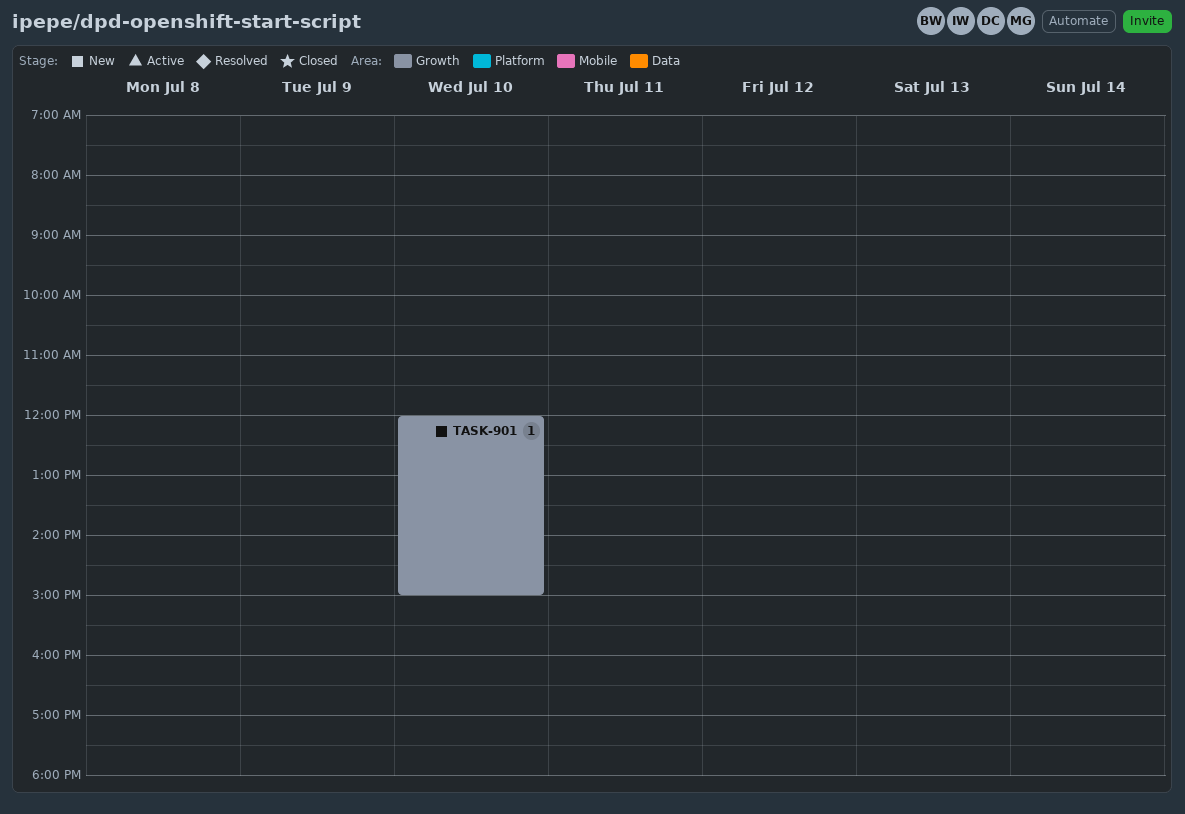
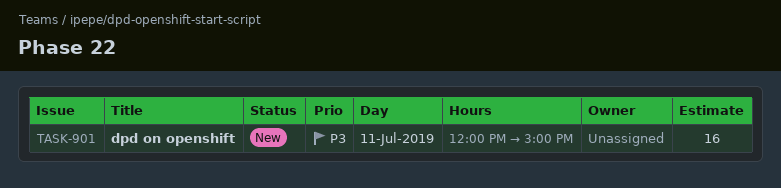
TASK-901, estimate: 1 -> 16
TASK-901, day: Jul 10 -> Jul 11

